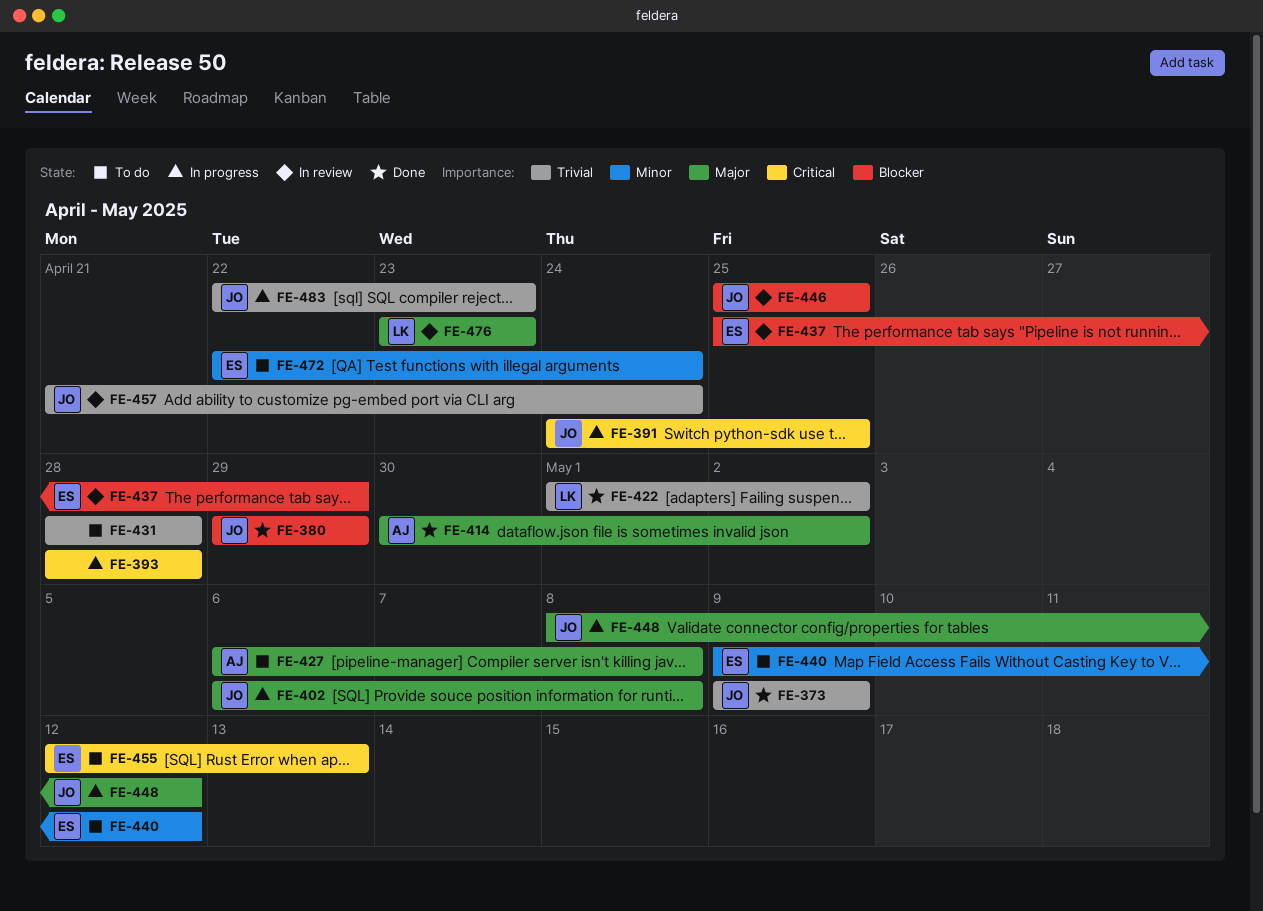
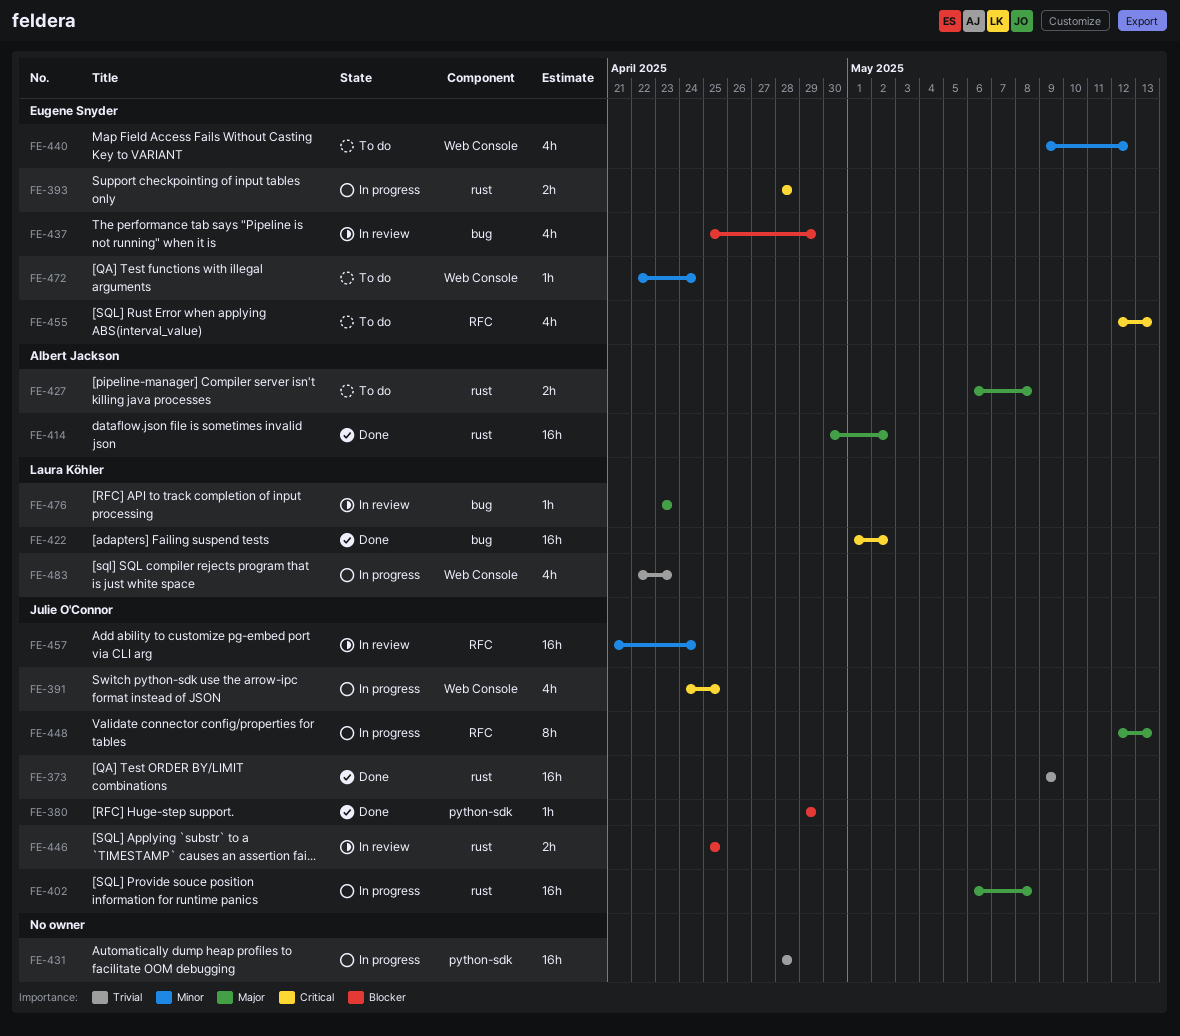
FE-393, owner: none -> Eugene Snyder
FE-422, priority: Trivial -> Critical
FE-431, status: To do -> In progress
FE-448, start: May 8 -> May 12
FE-448, due: May 12 -> May 13
FE-457, priority: Trivial -> Minor
FE-483, owner: Julie O'Connor -> Laura Köhler

